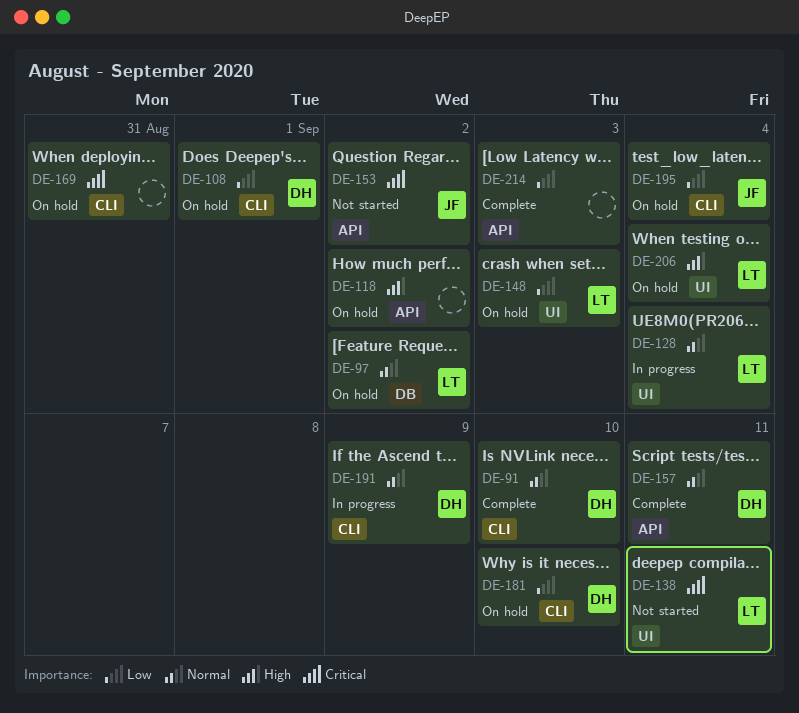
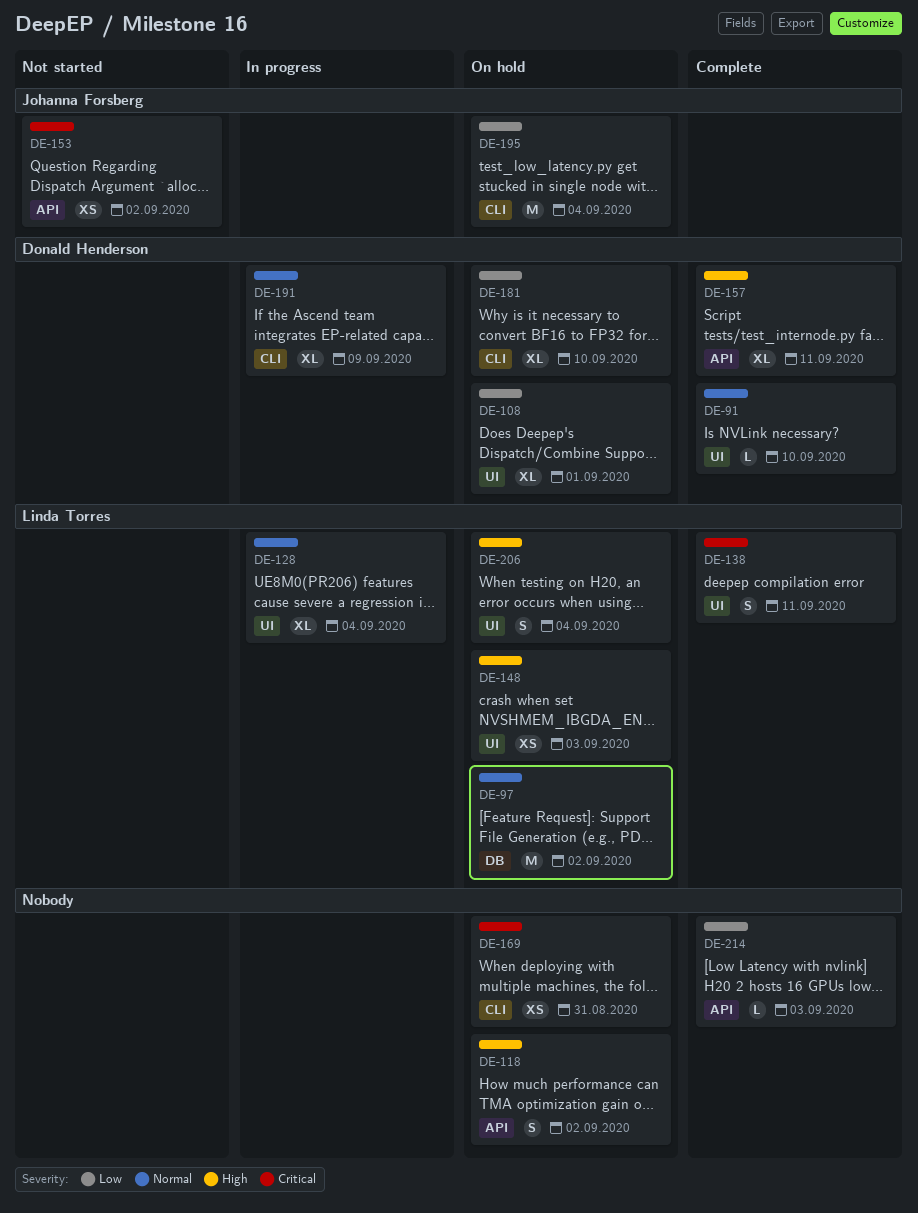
DE-91, label: CLI -> UI
DE-108, label: CLI -> UI
DE-138, status: Not started -> Complete
DE-148, priority: Low -> High
DE-157, priority: Normal -> High

